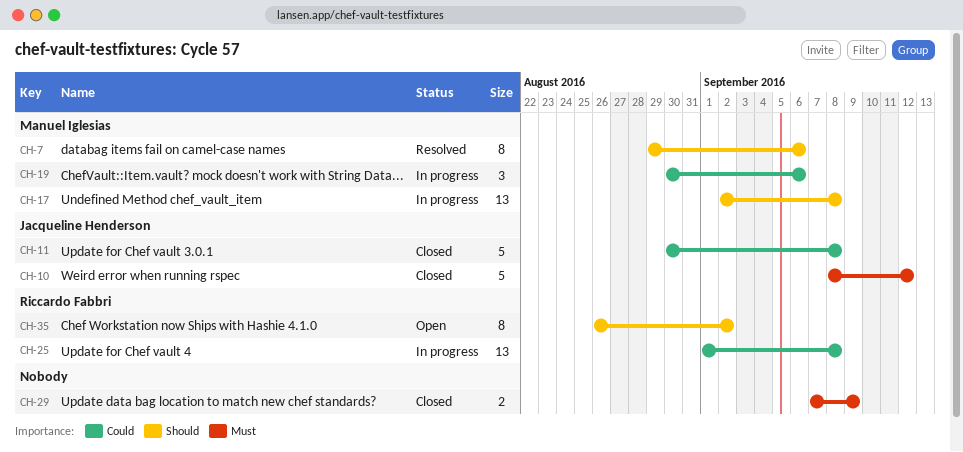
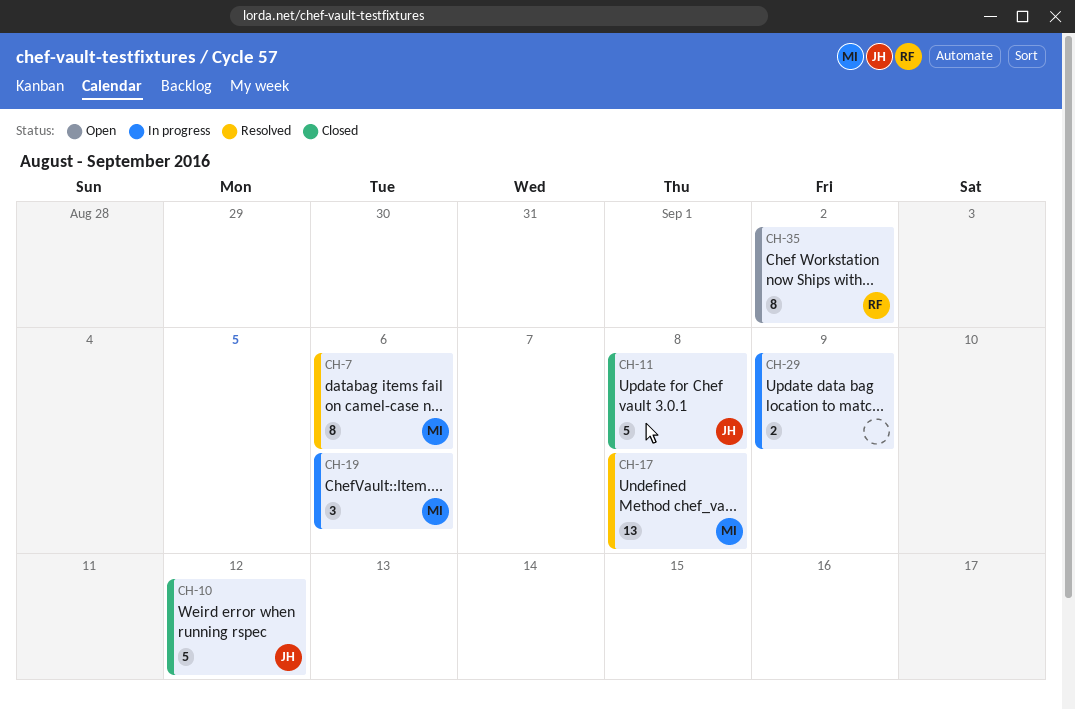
CH-17, status: In progress -> Resolved
CH-25: present -> none
CH-29, status: Closed -> In progress

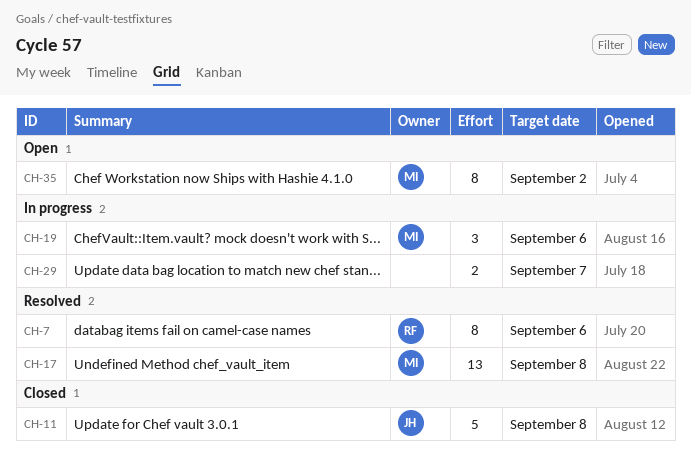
CH-7, owner: MI -> RF
CH-10: present -> none
CH-29, due: Sep 9 -> Sep 7
CH-35, owner: RF -> MI

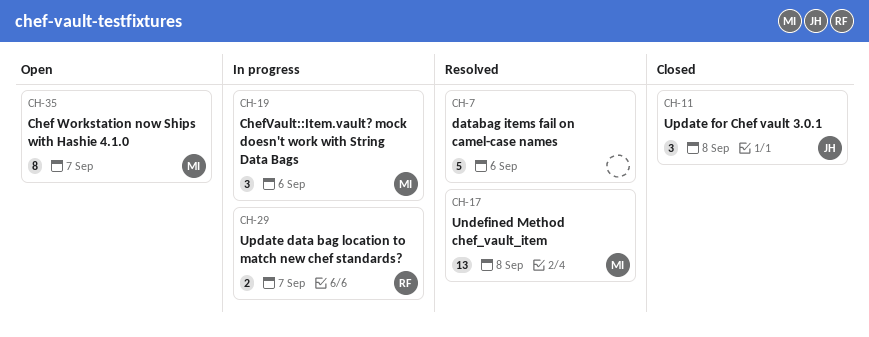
CH-7, owner: RF -> none
CH-7, estimate: 8 -> 5
CH-11, estimate: 5 -> 3
CH-29, owner: none -> RF
CH-35, due: Sep 2 -> Sep 7

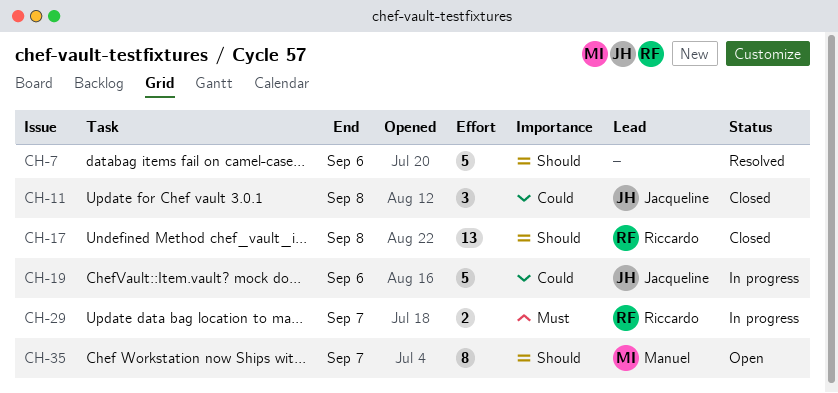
CH-17, status: Resolved -> Closed
CH-17, owner: Manuel -> Riccardo
CH-19, owner: Manuel -> Jacqueline
CH-19, estimate: 3 -> 5

